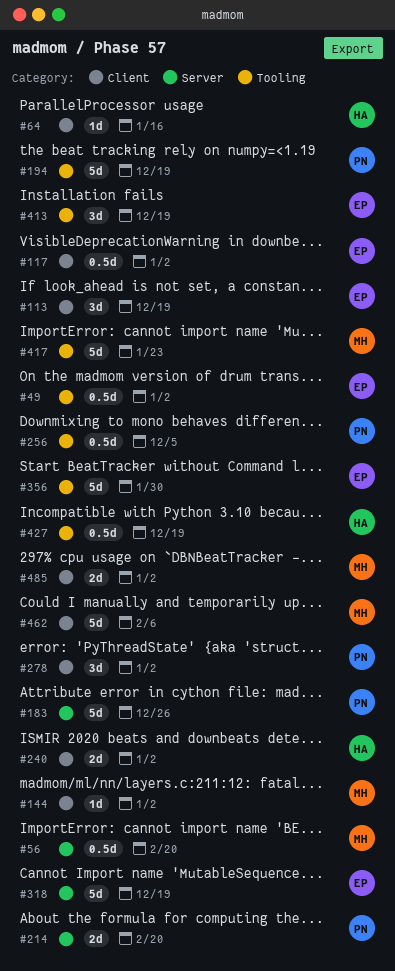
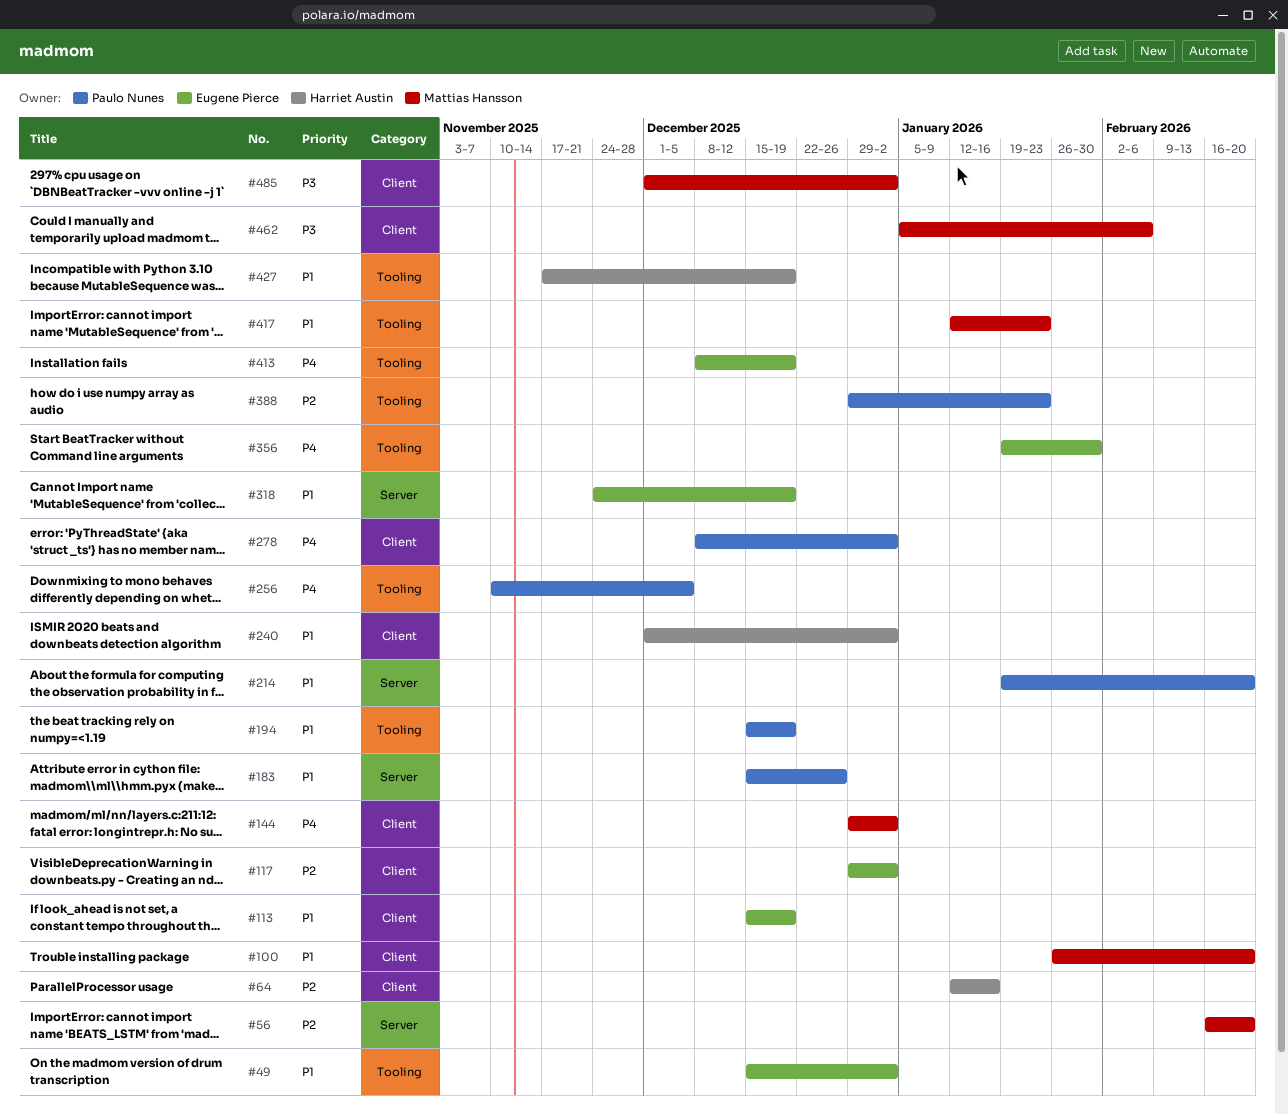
#100: none -> present
#388: none -> present

